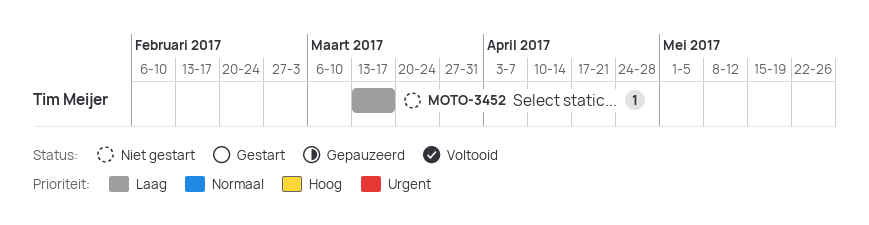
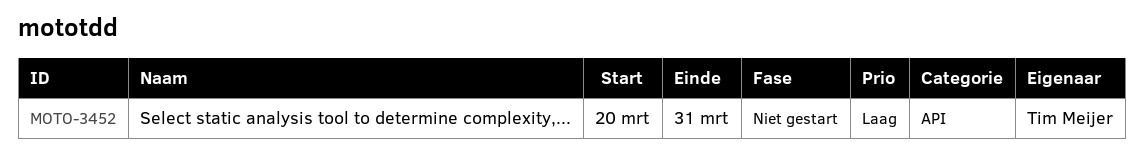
MOTO-3452, start: Mar 13 -> Mar 20
MOTO-3452, due: Mar 17 -> Mar 31

